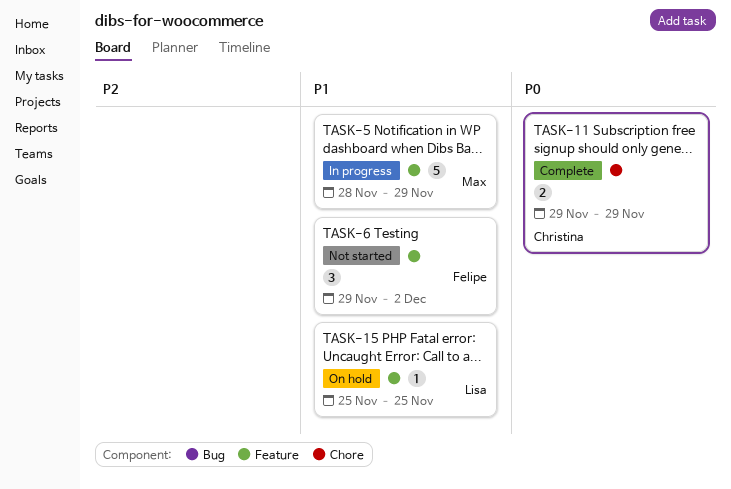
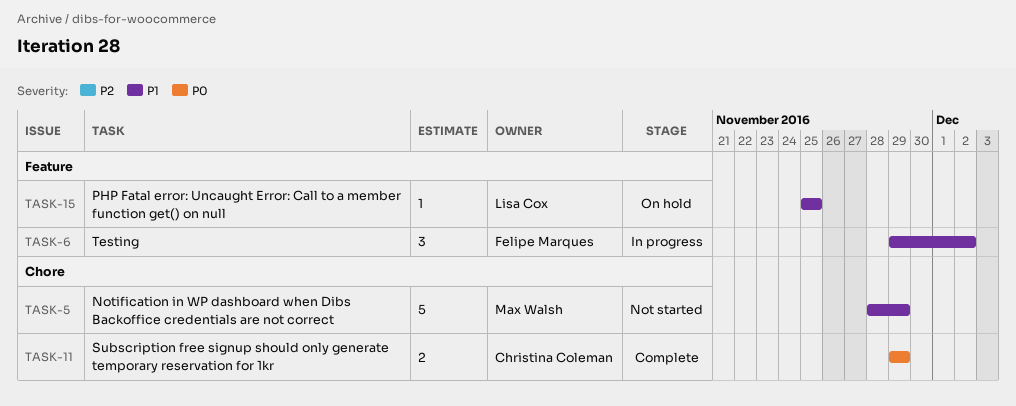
TASK-5, status: In progress -> Not started
TASK-5, label: Feature -> Chore
TASK-6, status: Not started -> In progress

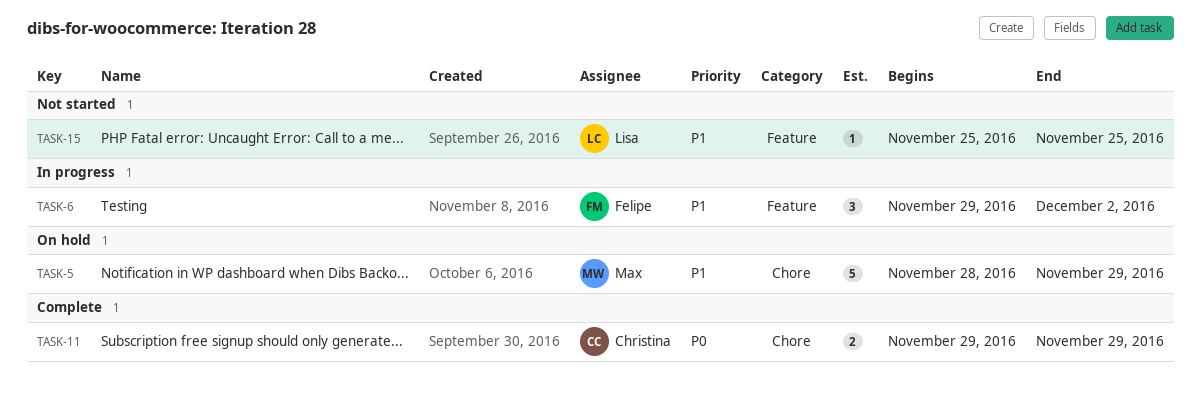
TASK-5, status: Not started -> On hold
TASK-15, status: On hold -> Not started

